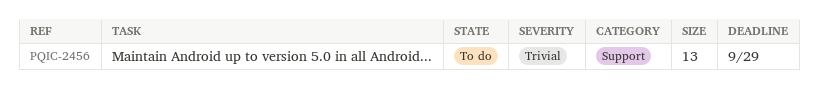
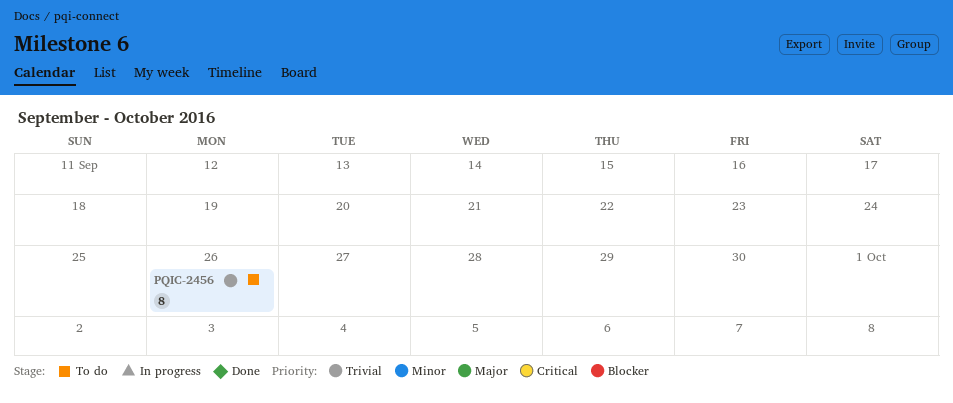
PQIC-2456, estimate: 13 -> 8
PQIC-2456, due: Sep 29 -> Sep 26

